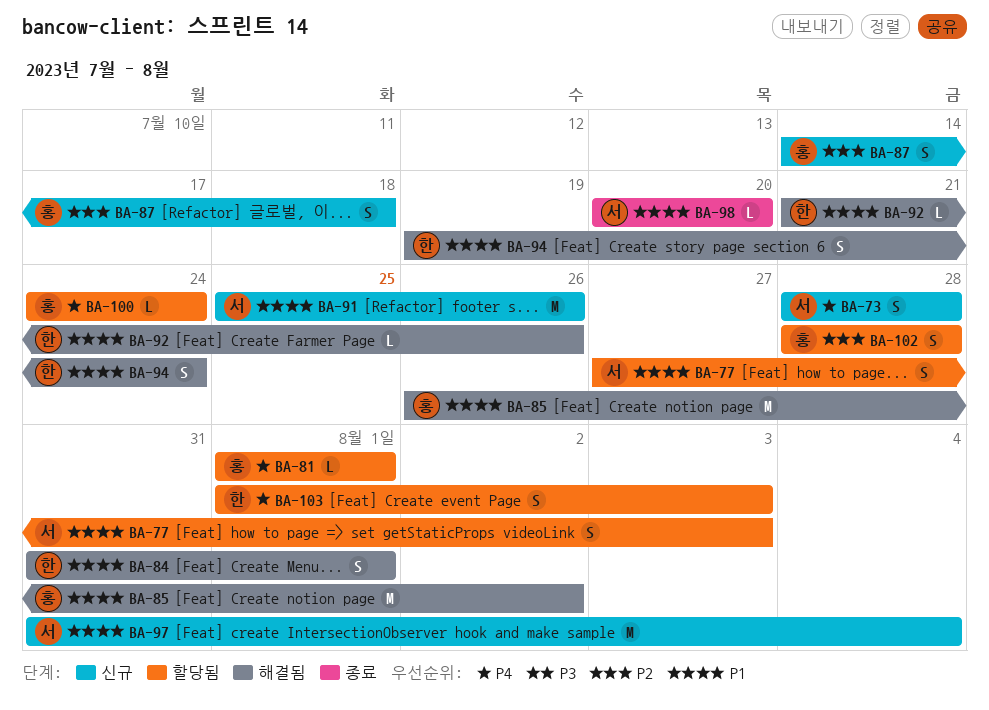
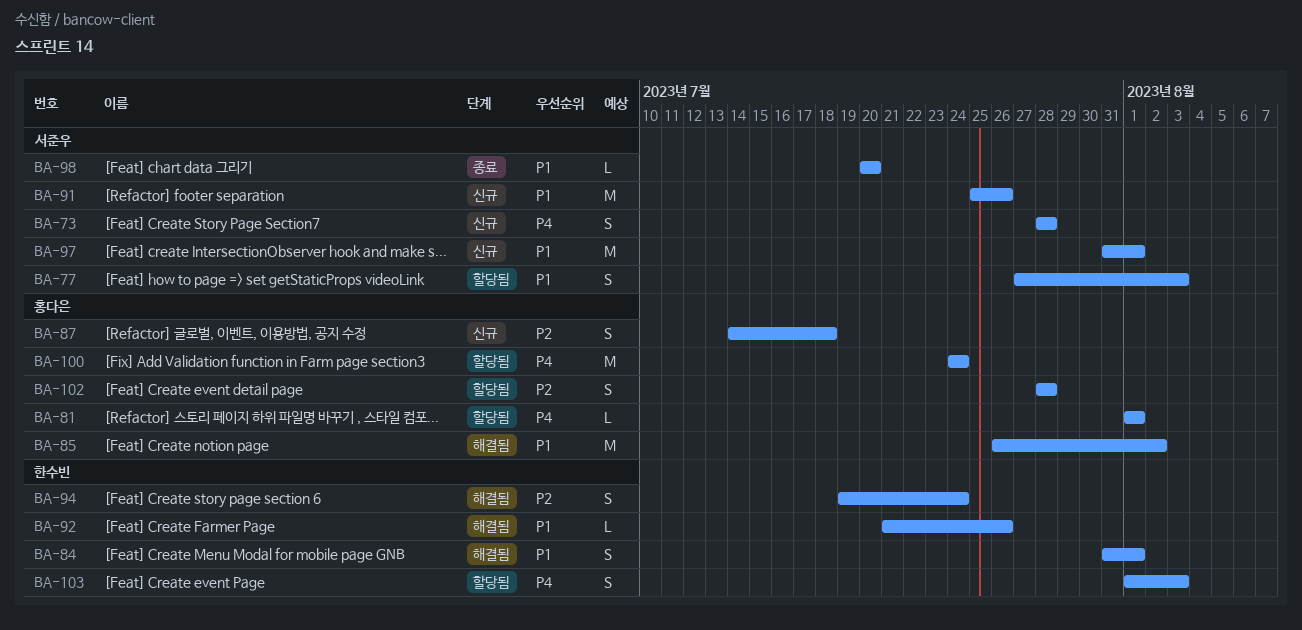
BA-94, priority: P1 -> P2
BA-97, due: Aug 4 -> Aug 1
BA-100, estimate: L -> M

